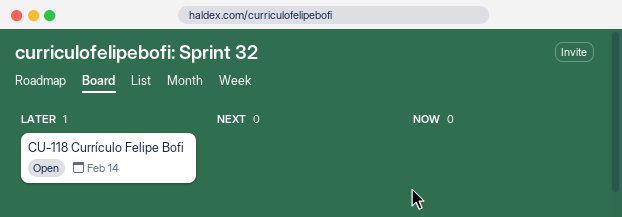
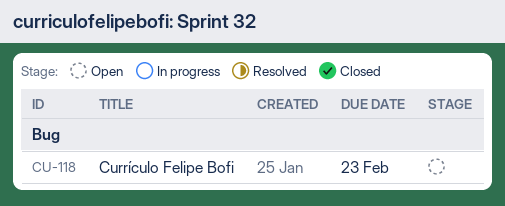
CU-118, due: Feb 14 -> Feb 23

